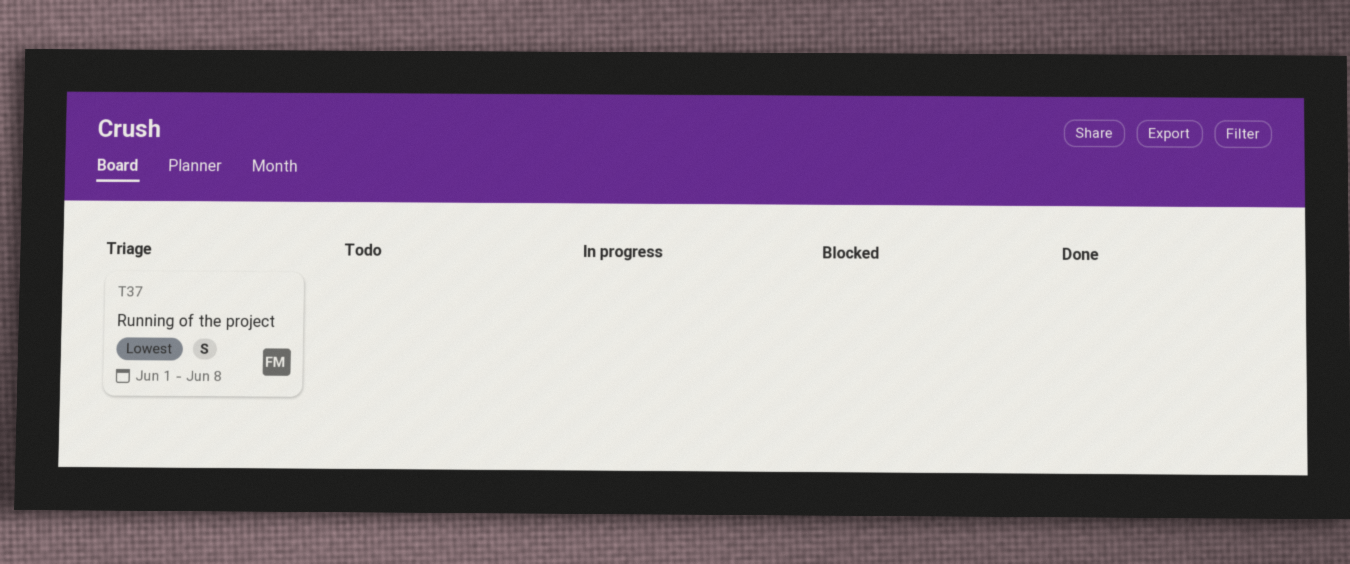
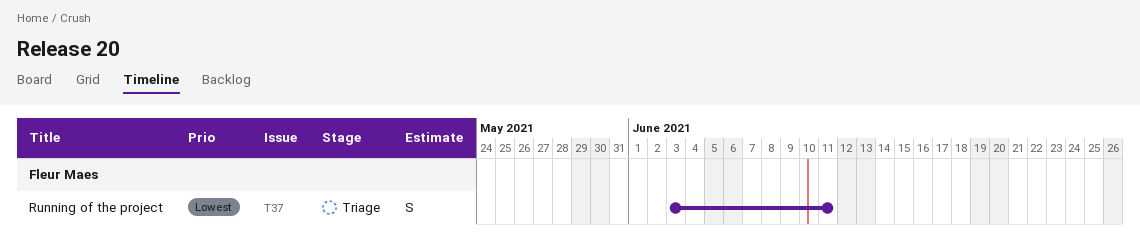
T37, start: Jun 1 -> Jun 3
T37, due: Jun 8 -> Jun 11

